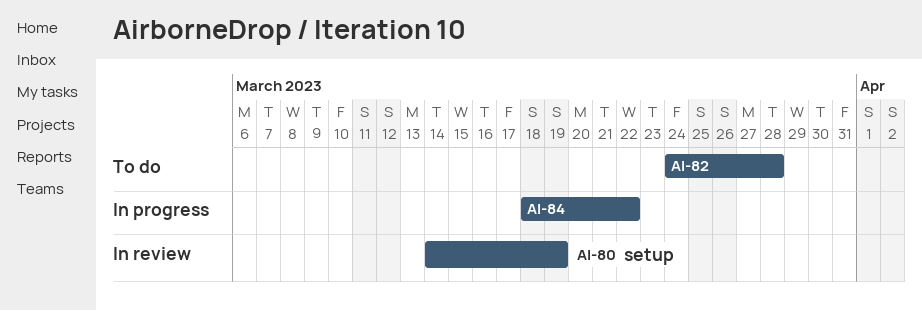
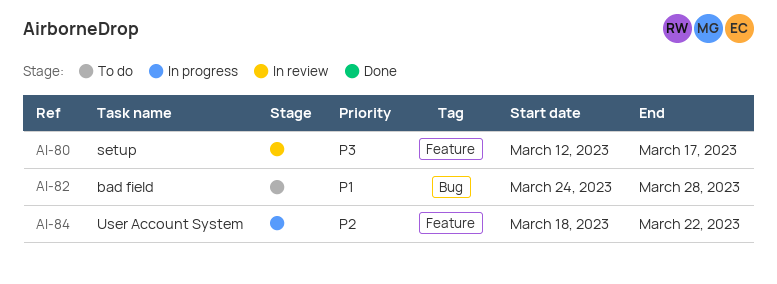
AI-80, start: Mar 14 -> Mar 12
AI-80, due: Mar 19 -> Mar 17

